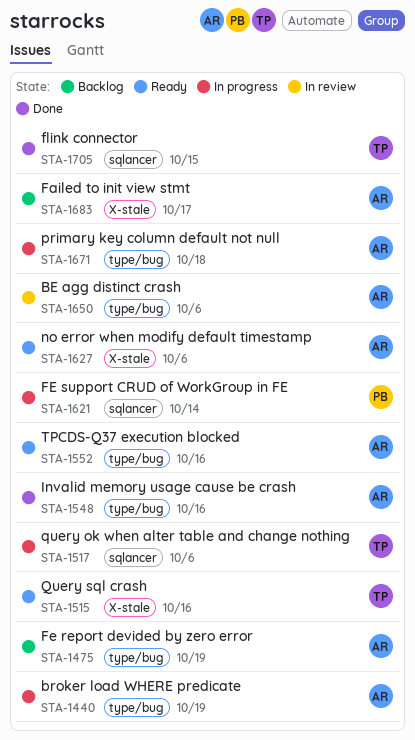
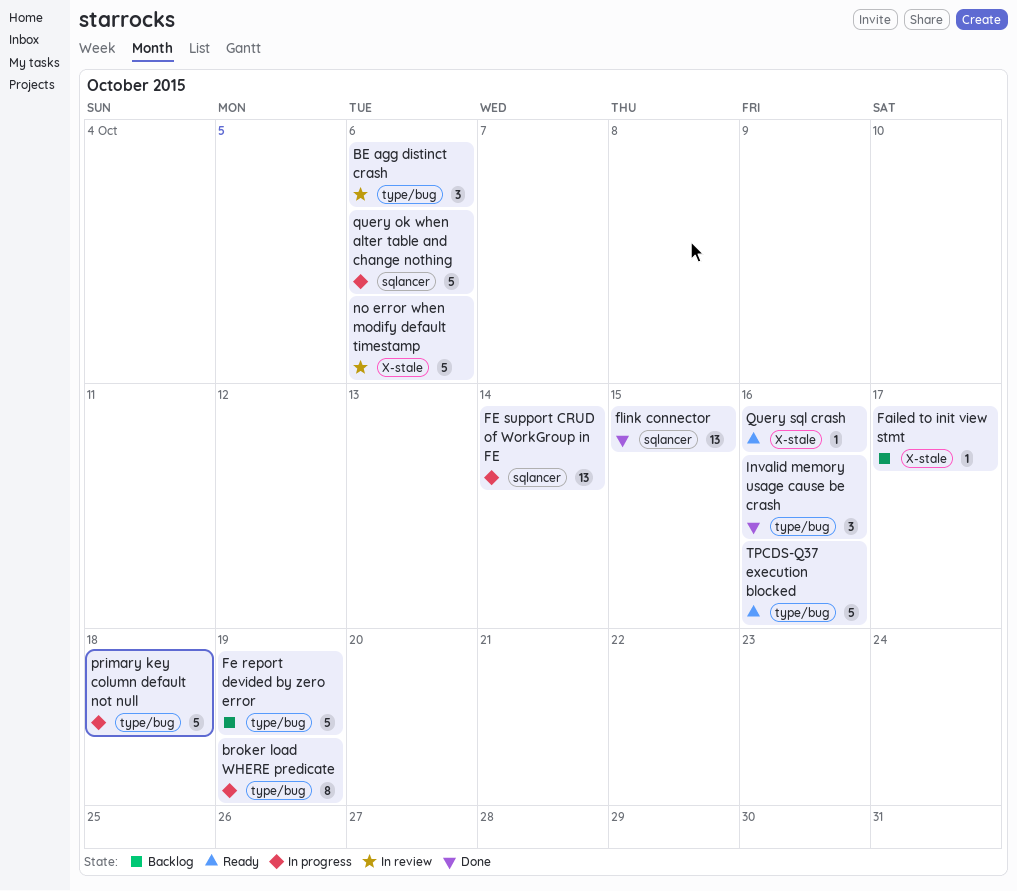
no error when modify default timestamp, status: Ready -> In review

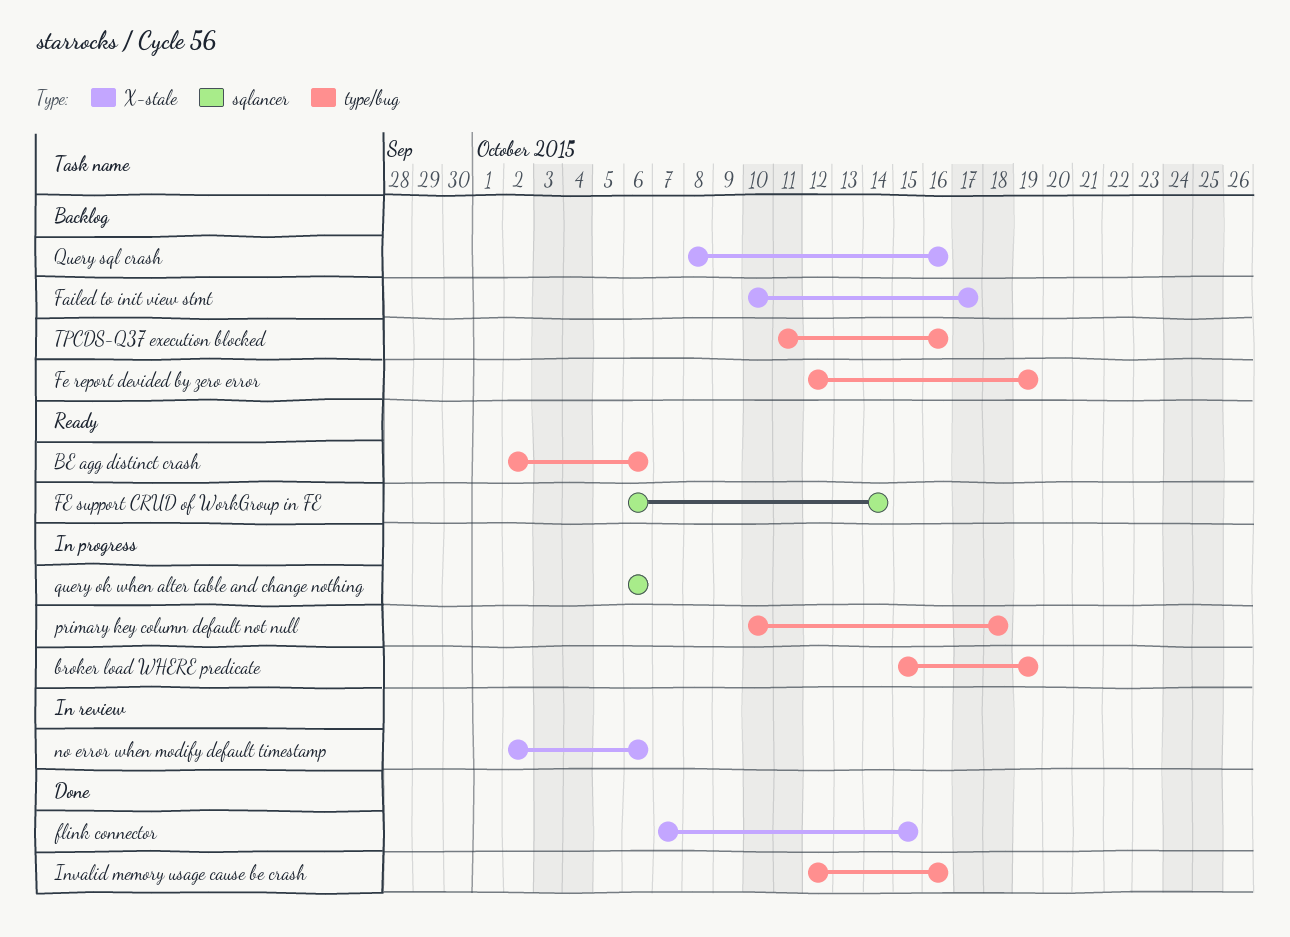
BE agg distinct crash, status: In review -> Ready
FE support CRUD of WorkGroup in FE, status: In progress -> Ready
flink connector, label: sqlancer -> X-stale
Query sql crash, status: Ready -> Backlog
TPCDS-Q37 execution blocked, status: Ready -> Backlog

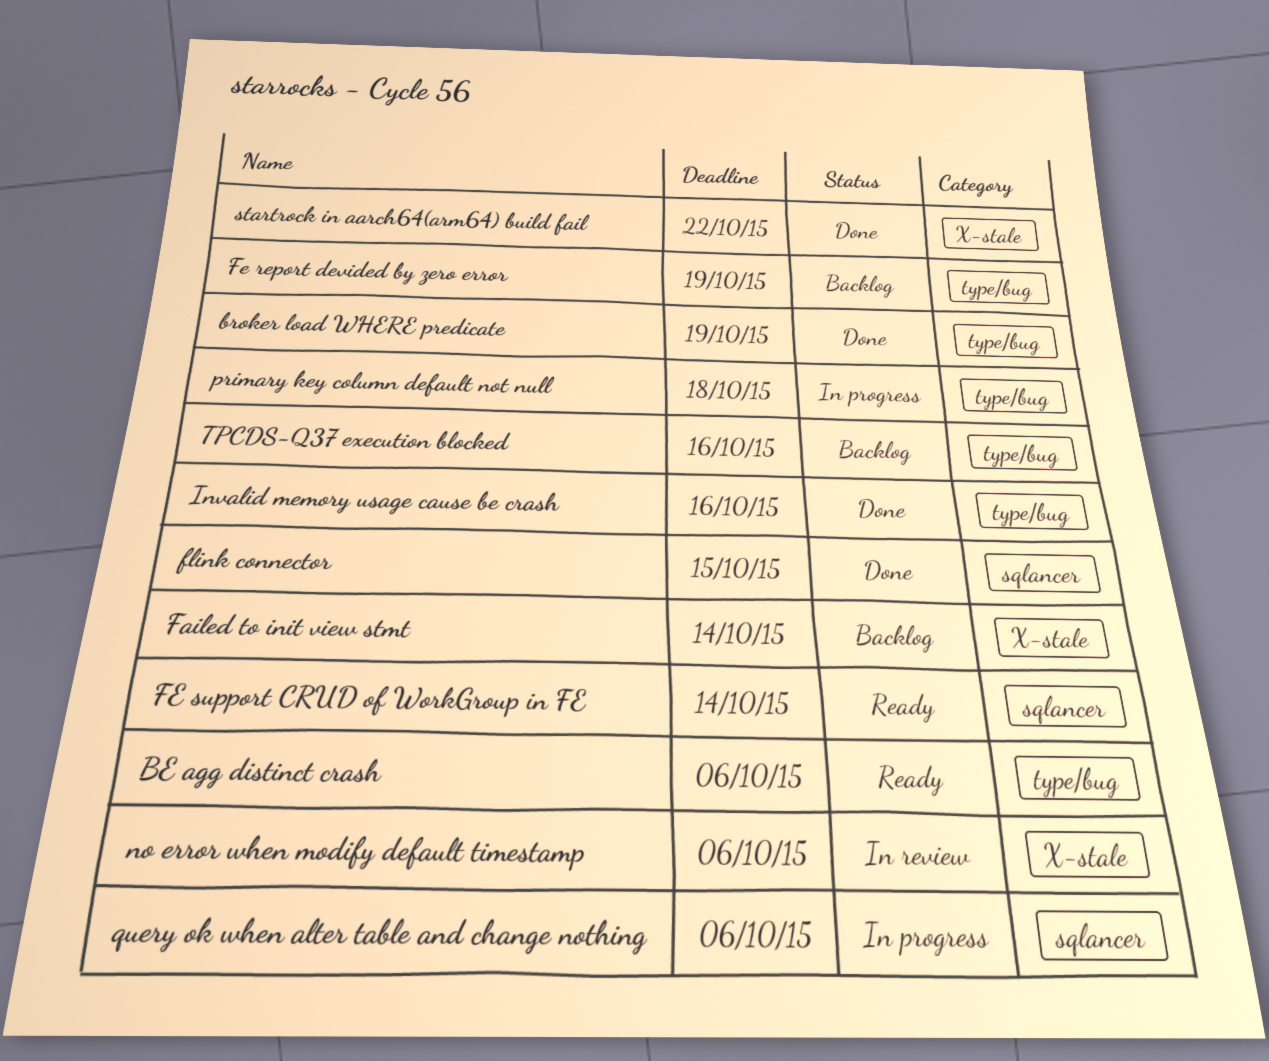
broker load WHERE predicate, status: In progress -> Done
Failed to init view stmt, due: Oct 17 -> Oct 14
flink connector, label: X-stale -> sqlancer
Query sql crash: present -> none
startrock in aarch64(arm64) build fail: none -> present

